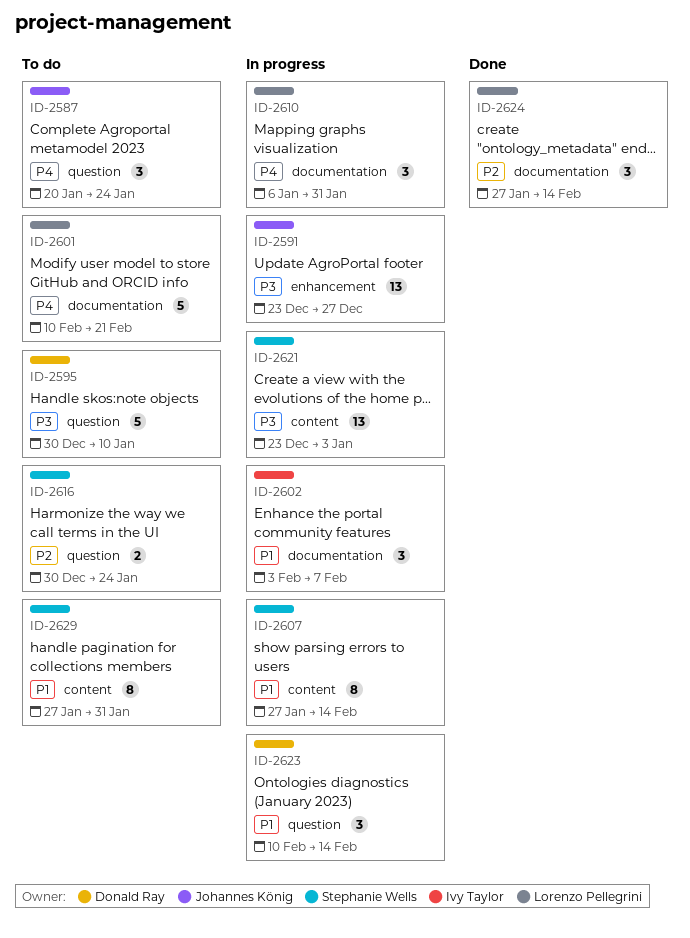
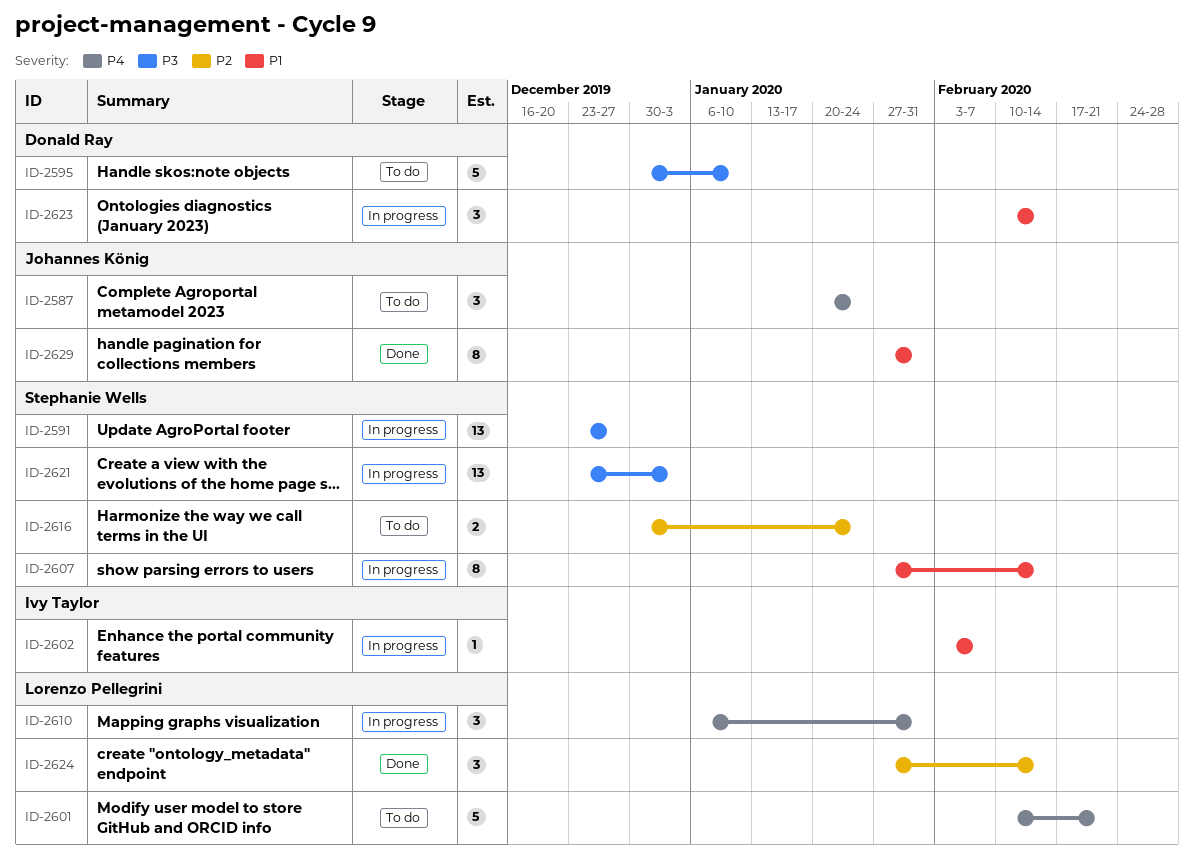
ID-2591, owner: Johannes König -> Stephanie Wells
ID-2602, estimate: 3 -> 1
ID-2629, status: To do -> Done
ID-2629, owner: Stephanie Wells -> Johannes König

